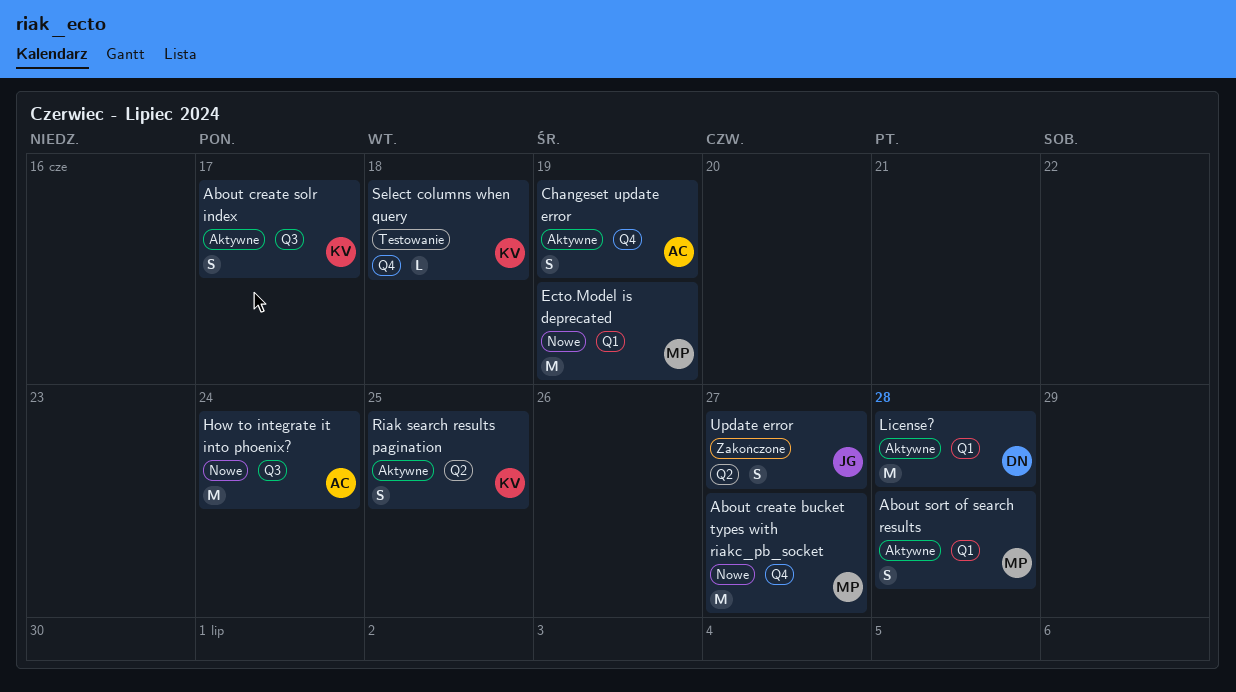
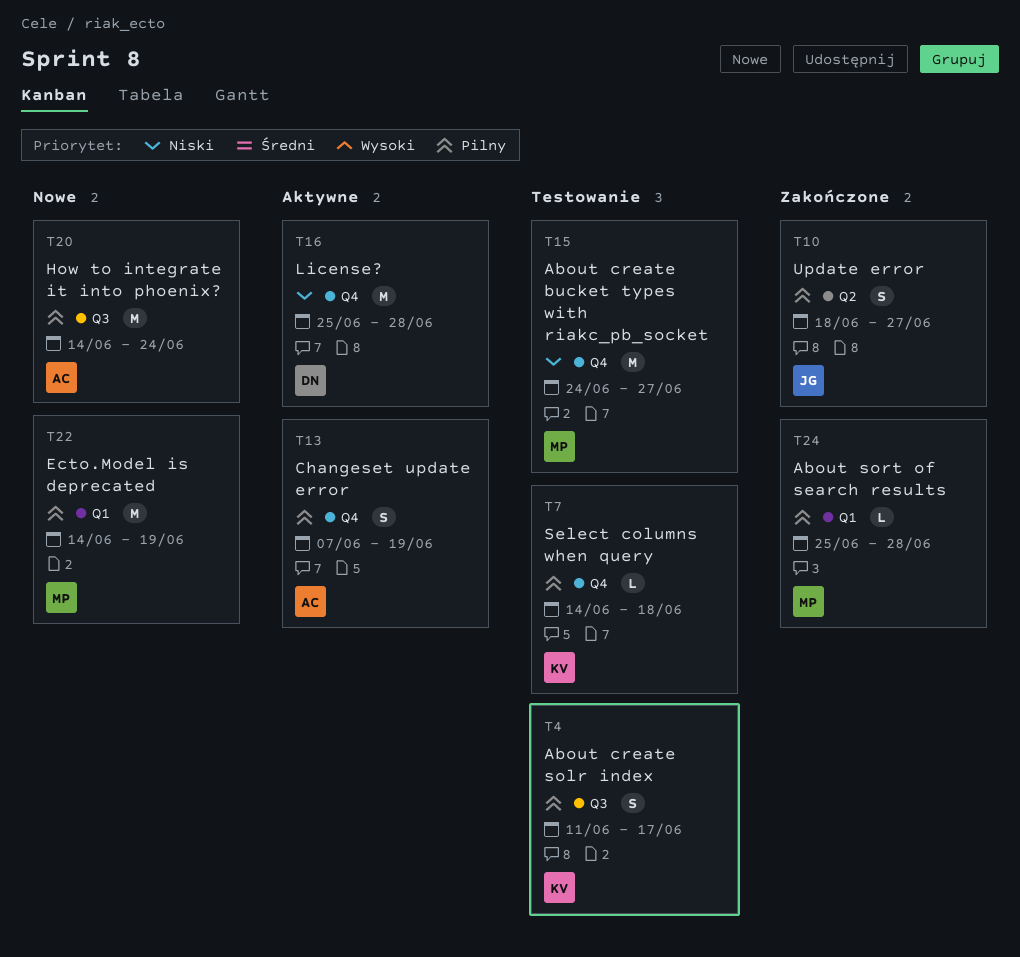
About create bucket types with riakc_pb_socket, status: Nowe -> Testowanie
About create solr index, status: Aktywne -> Testowanie
About sort of search results, status: Aktywne -> Zakończone
About sort of search results, estimate: S -> L
License?, label: Q1 -> Q4
Riak search results pagination: present -> none

